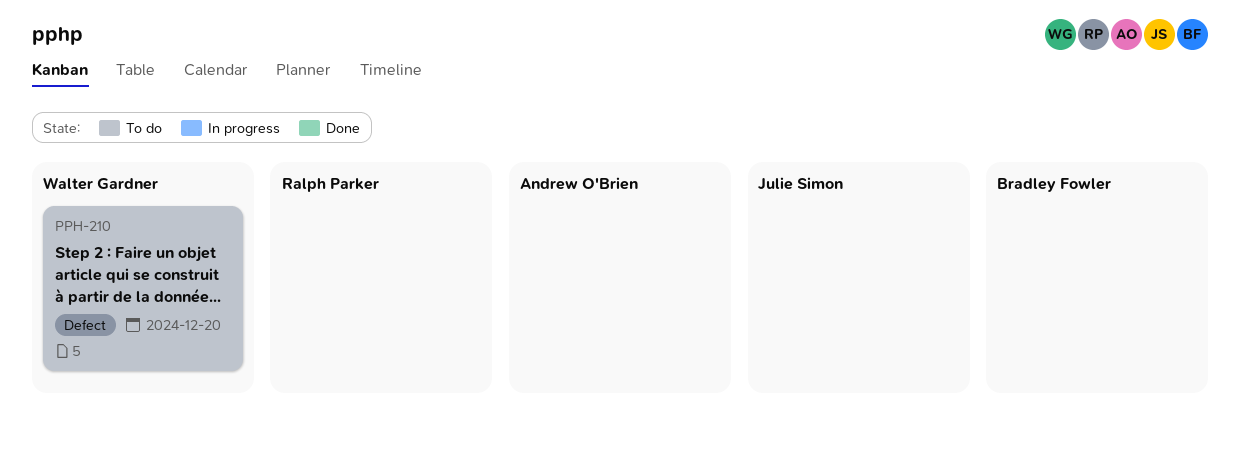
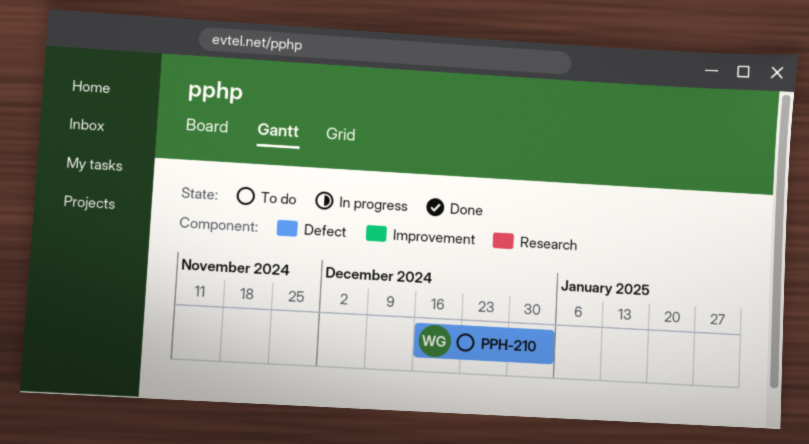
PPH-210, due: Dec 20 -> Jan 3

